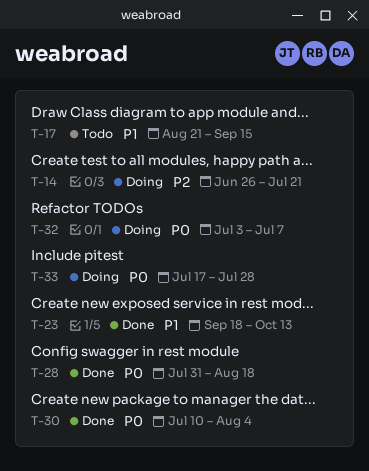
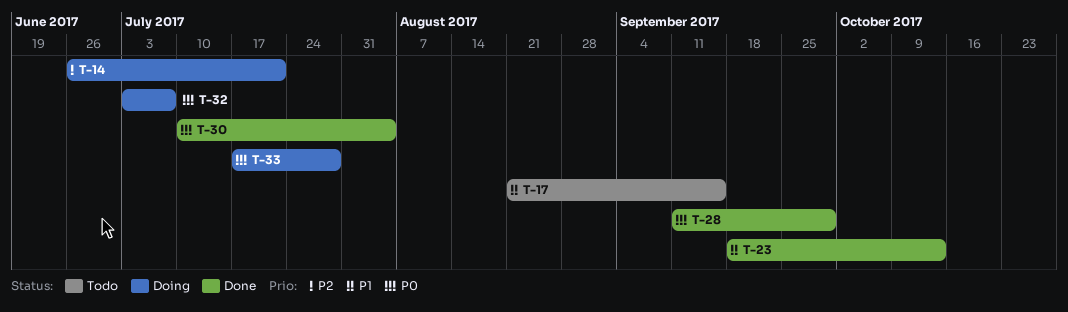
T-28, start: Jul 31 -> Sep 11
T-28, due: Aug 18 -> Sep 29

